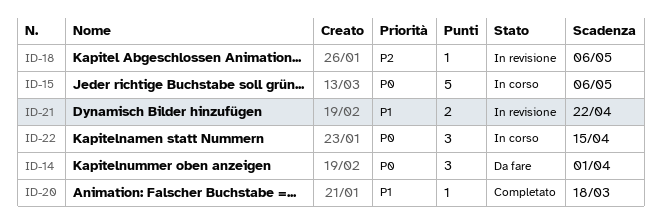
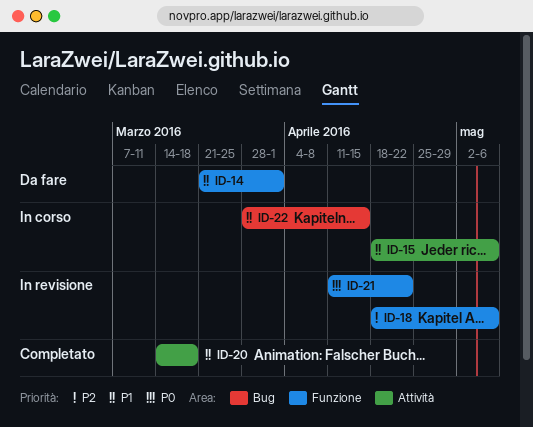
ID-14, priority: P0 -> P1
ID-15, priority: P0 -> P1
ID-21, priority: P1 -> P0
ID-22, priority: P0 -> P1

